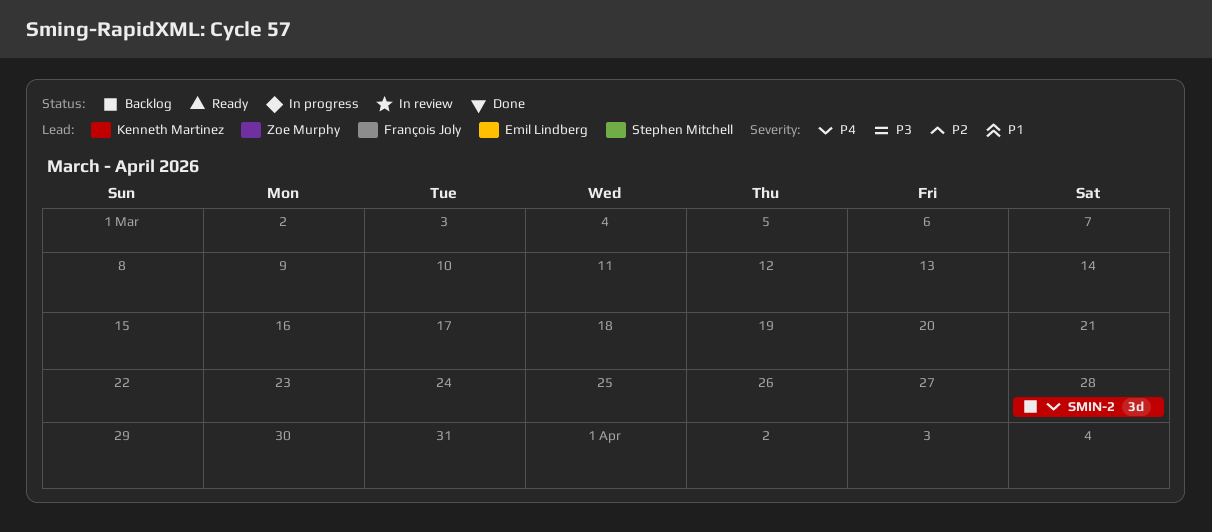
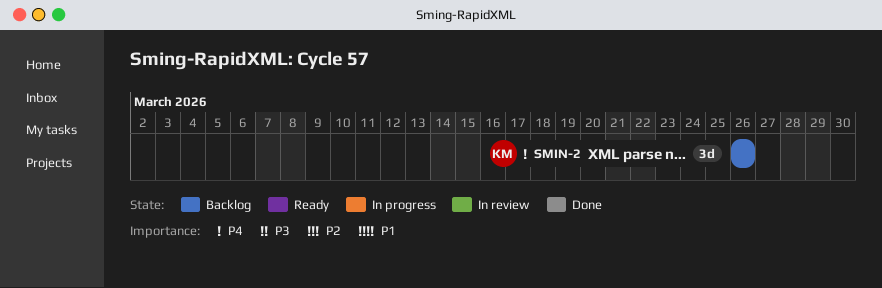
SMIN-2, start: Mar 28 -> Mar 26
SMIN-2, due: Mar 28 -> Mar 26

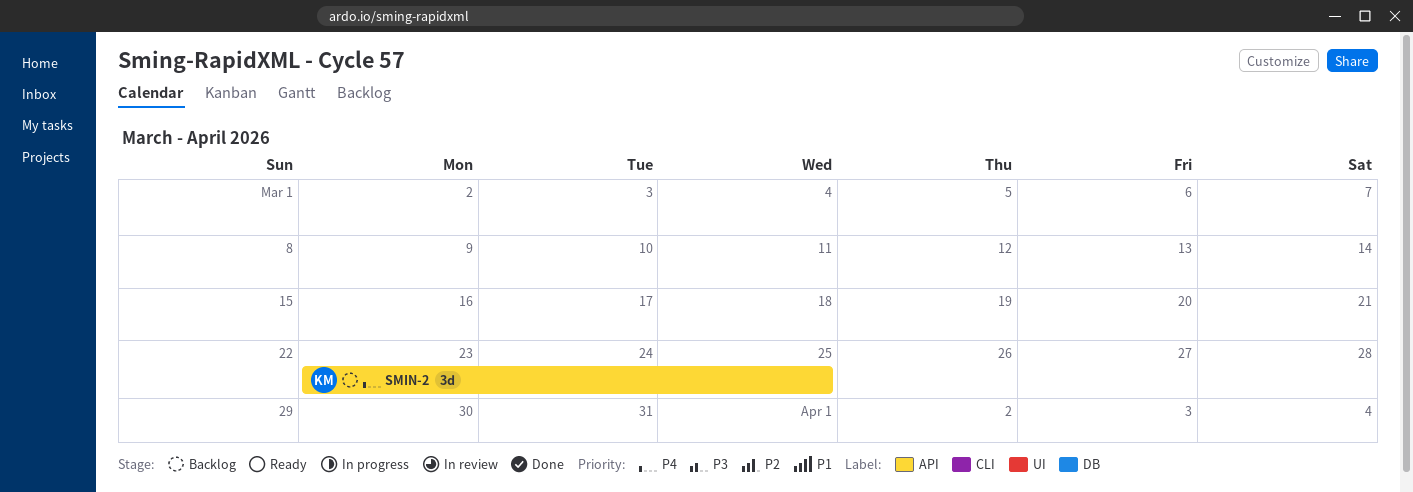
SMIN-2, start: Mar 26 -> Mar 23
SMIN-2, due: Mar 26 -> Mar 25

